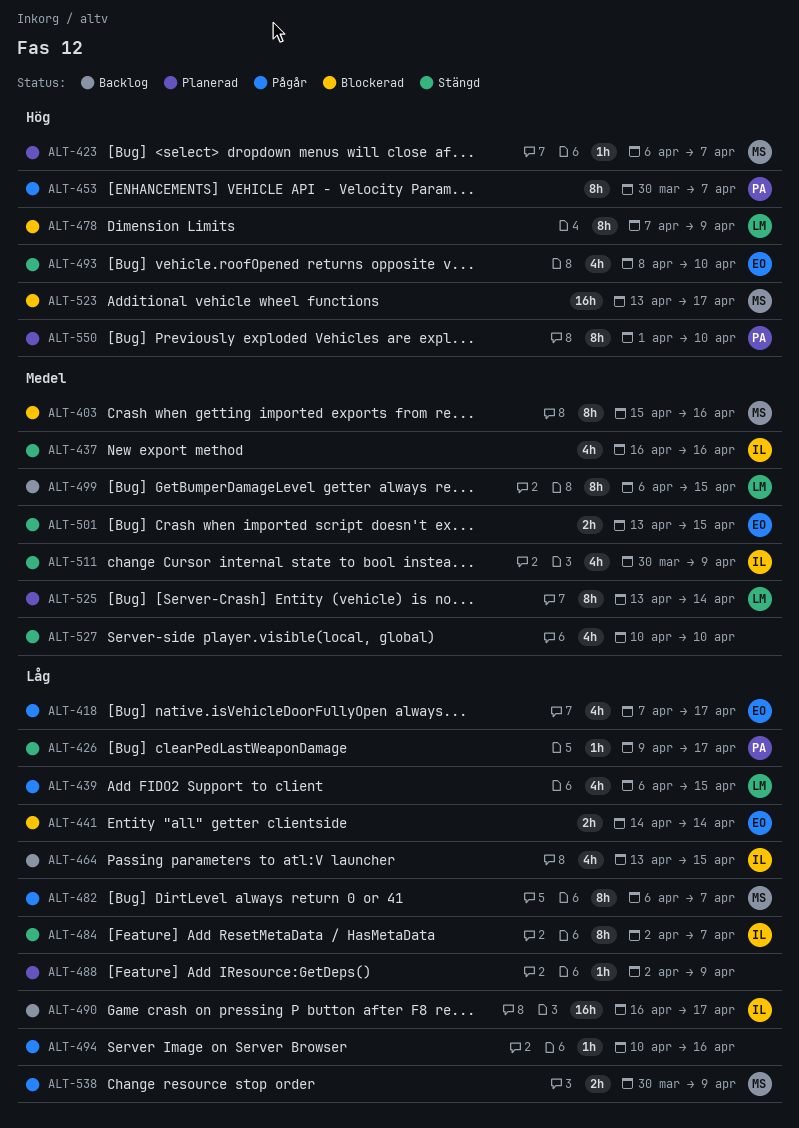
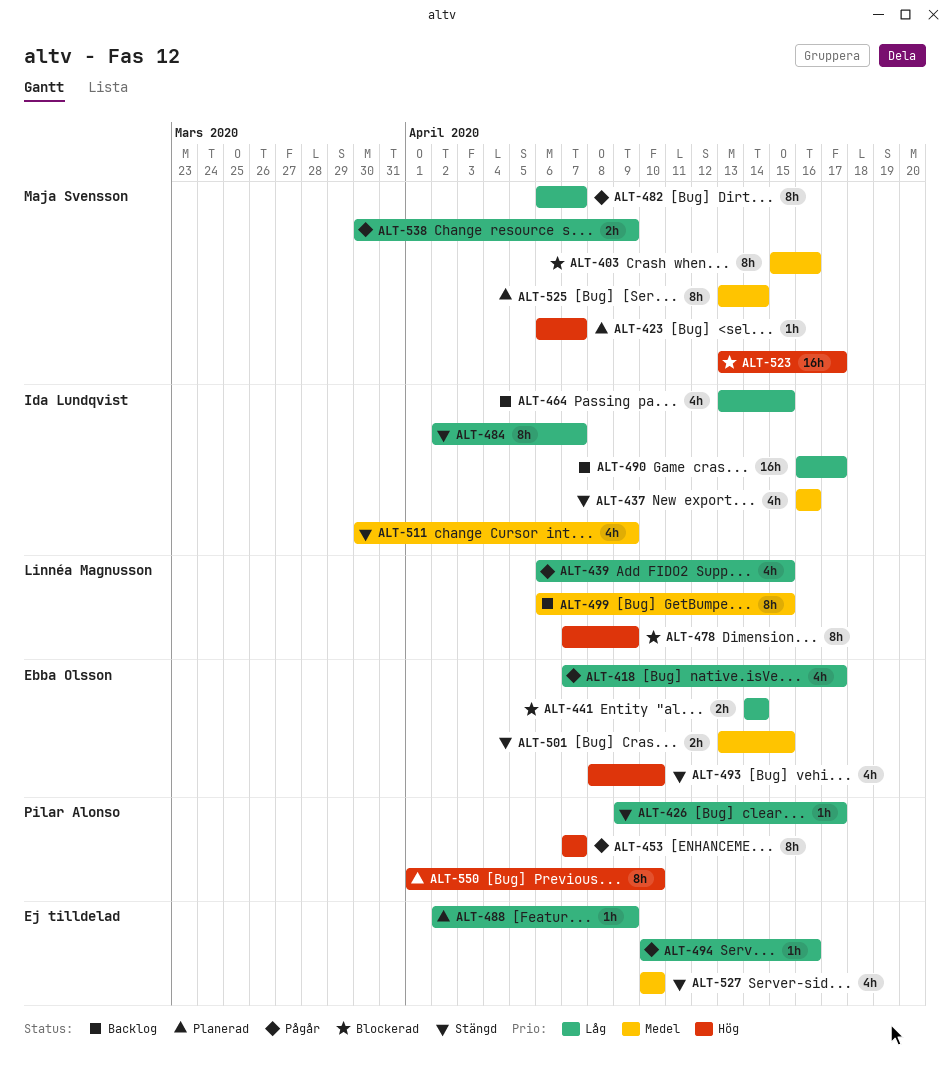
ALT-453, start: Mar 30 -> Apr 7
ALT-525, owner: Linnéa Magnusson -> Maja Svensson

